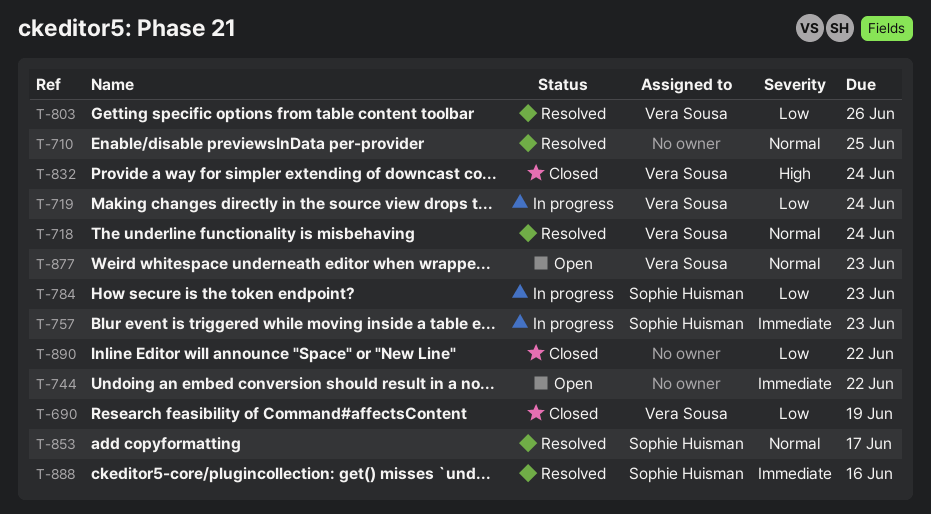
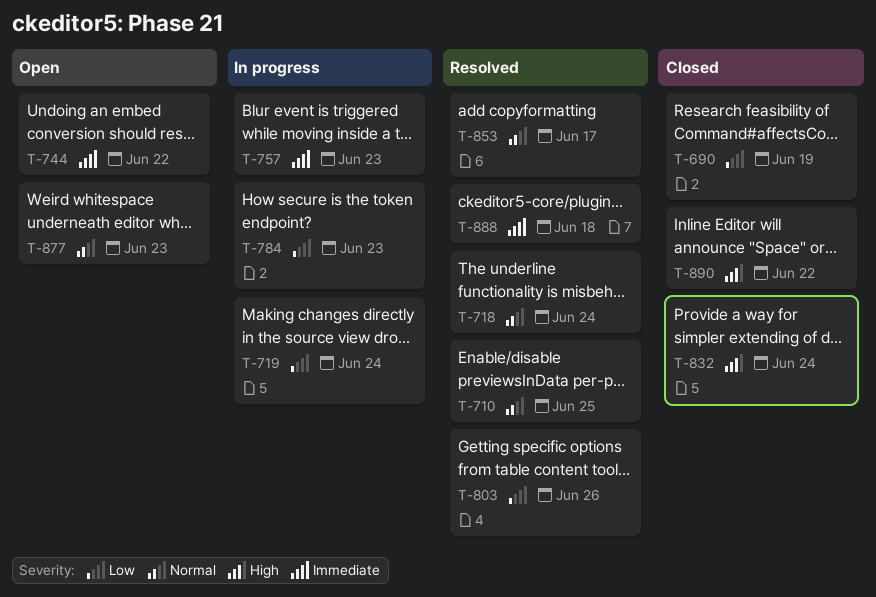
T-888, due: Jun 16 -> Jun 18
T-890, priority: Low -> High

